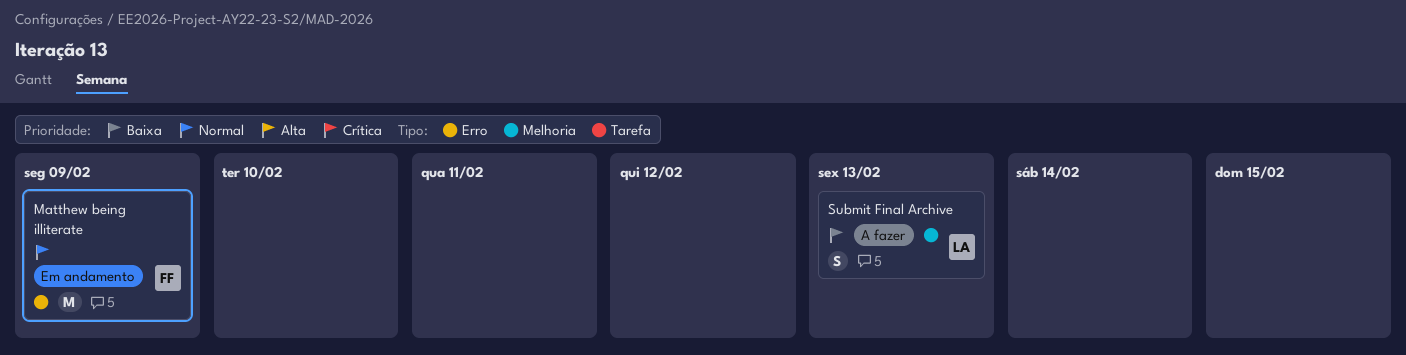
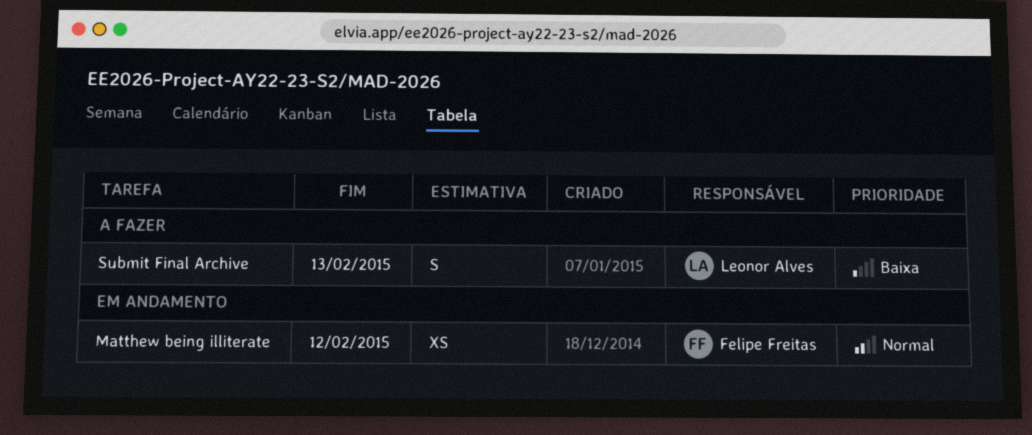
Matthew being illiterate, estimate: M -> XS
Matthew being illiterate, due: Feb 9 -> Feb 12

